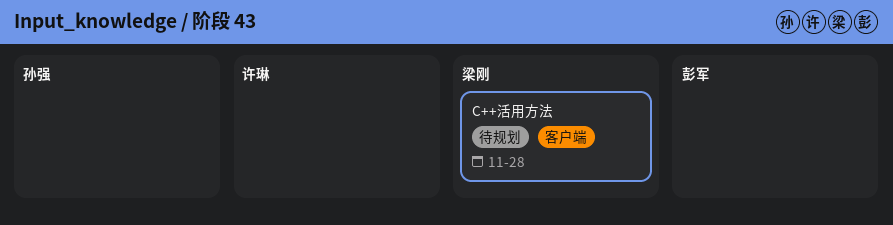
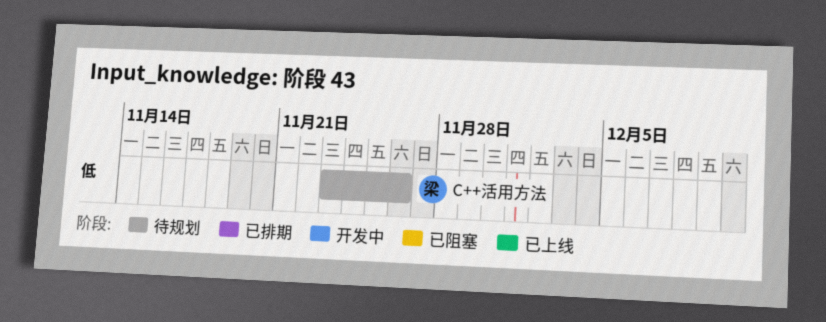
C++活用方法, due: Nov 28 -> Nov 26

